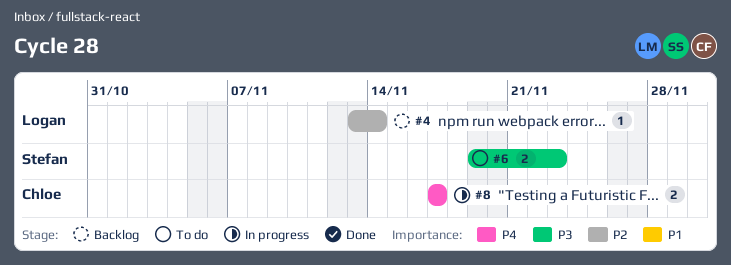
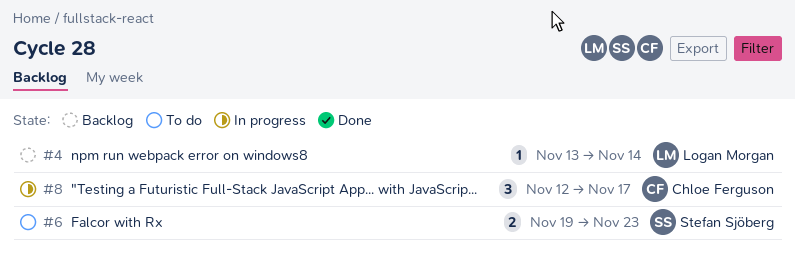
#8, estimate: 2 -> 3
#8, start: Nov 17 -> Nov 12

